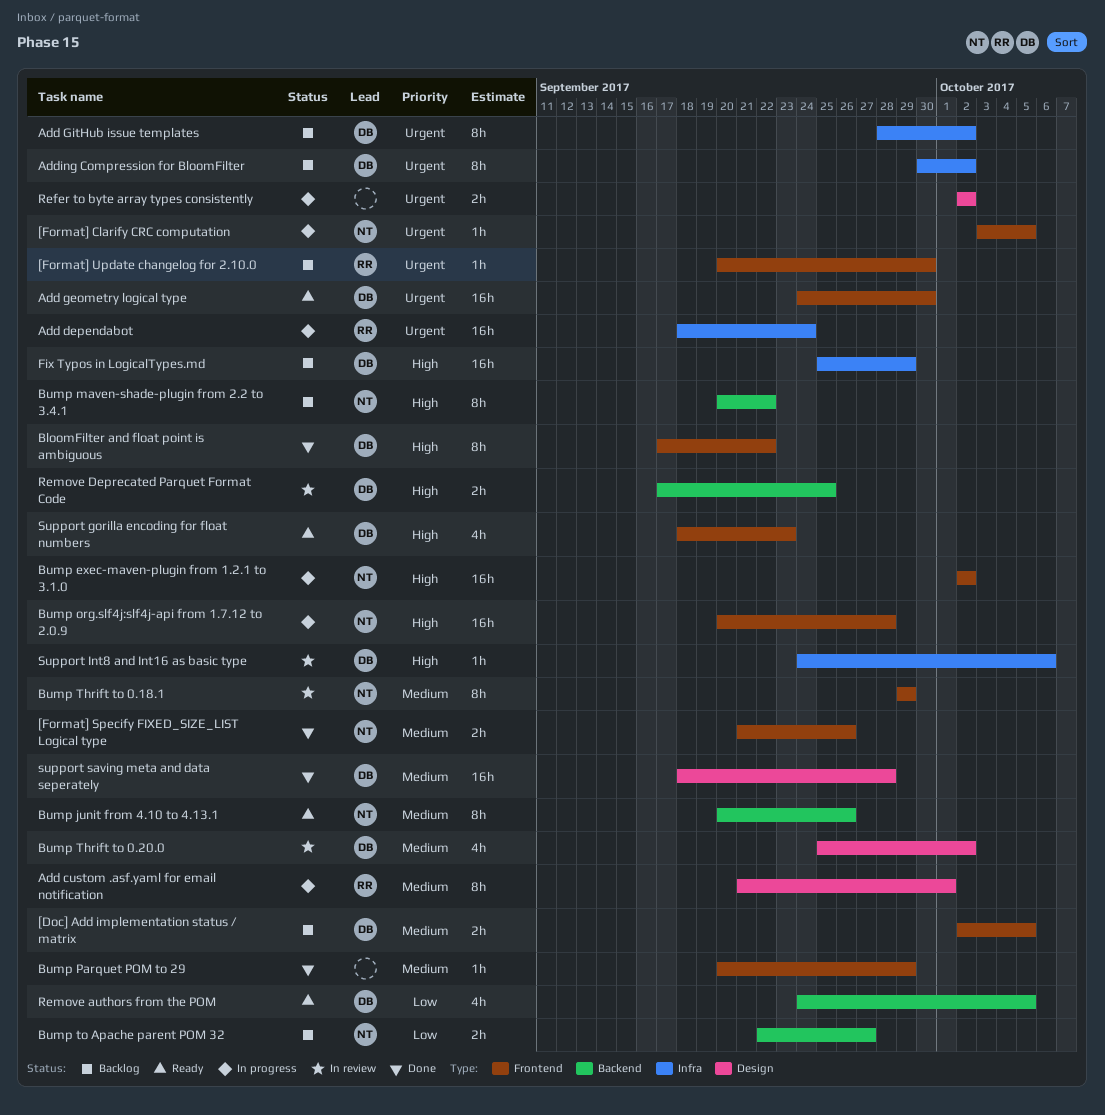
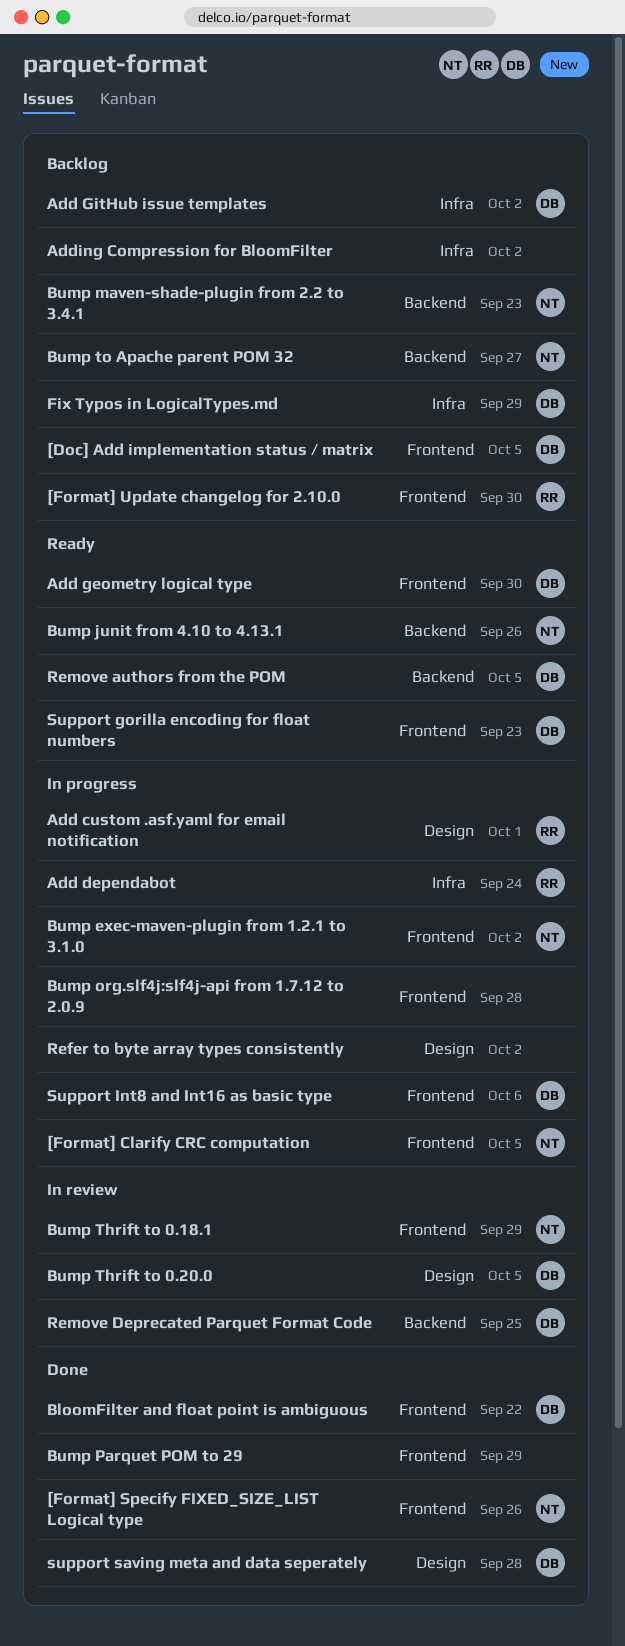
Adding Compression for BloomFilter, owner: DB -> none
Bump maven-shade-plugin from 2.2 to 3.4.1, due: Sep 22 -> Sep 23
Bump org.slf4j:slf4j-api from 1.7.12 to 2.0.9, owner: NT -> none
Bump Thrift to 0.20.0, due: Oct 2 -> Oct 5
Support Int8 and Int16 as basic type, status: In review -> In progress
Support Int8 and Int16 as basic type, label: Infra -> Frontend

